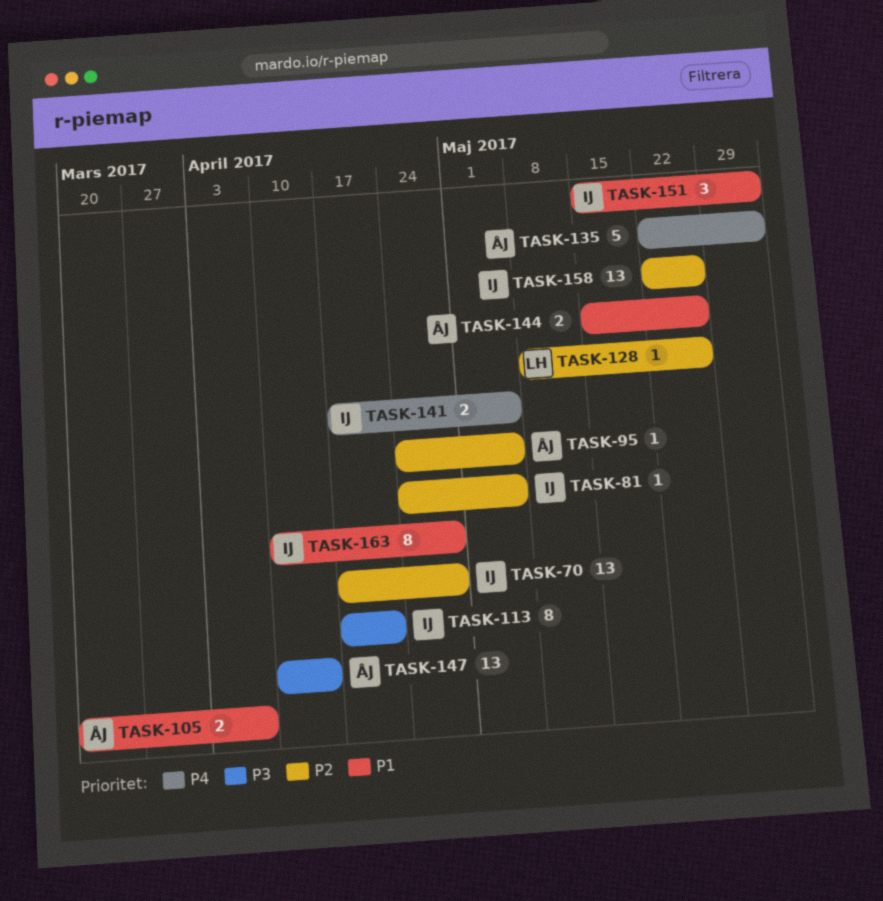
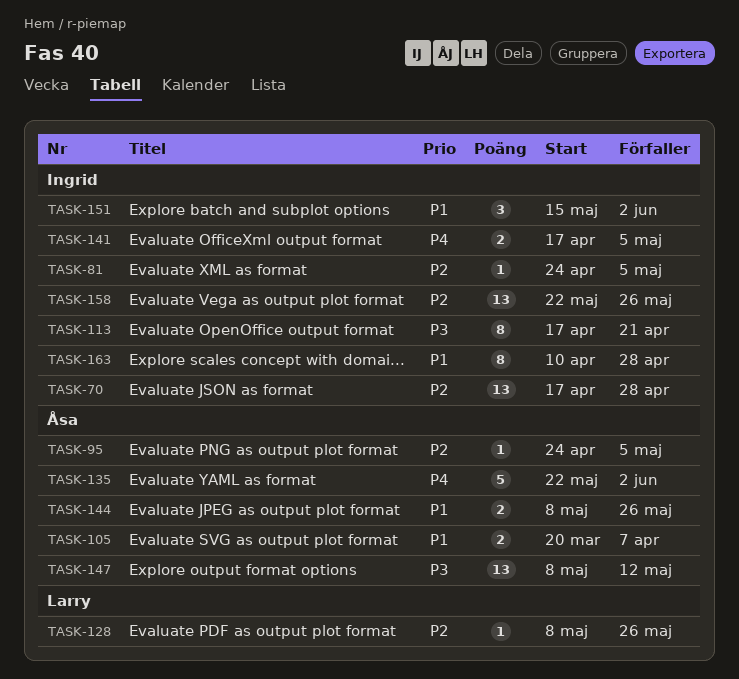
TASK-144, start: May 15 -> May 8
TASK-147, start: Apr 10 -> May 8
TASK-147, due: Apr 14 -> May 12

